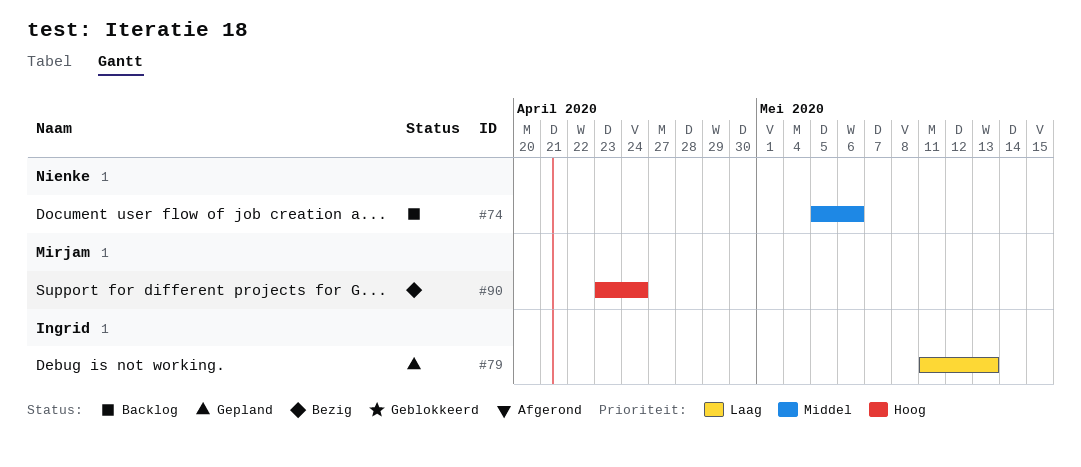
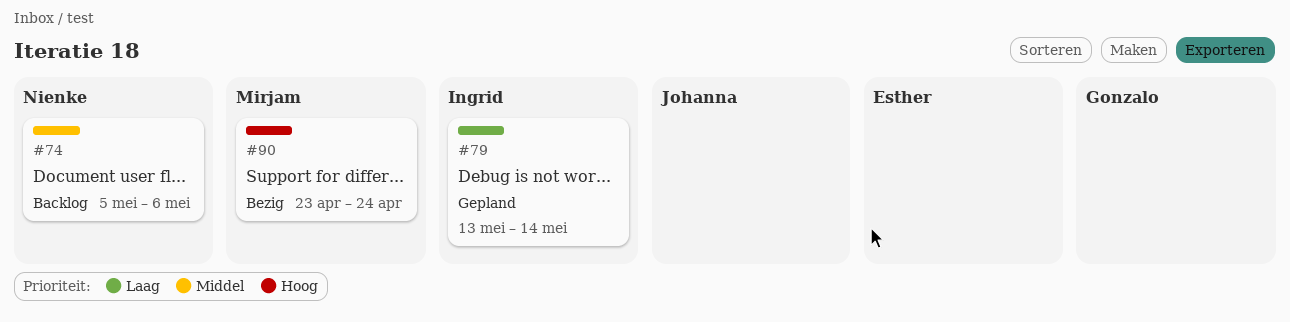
#79, start: May 11 -> May 13
#79, due: May 13 -> May 14

